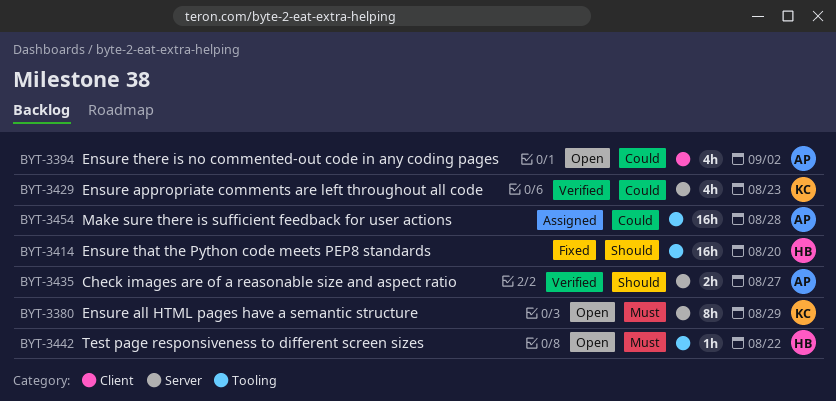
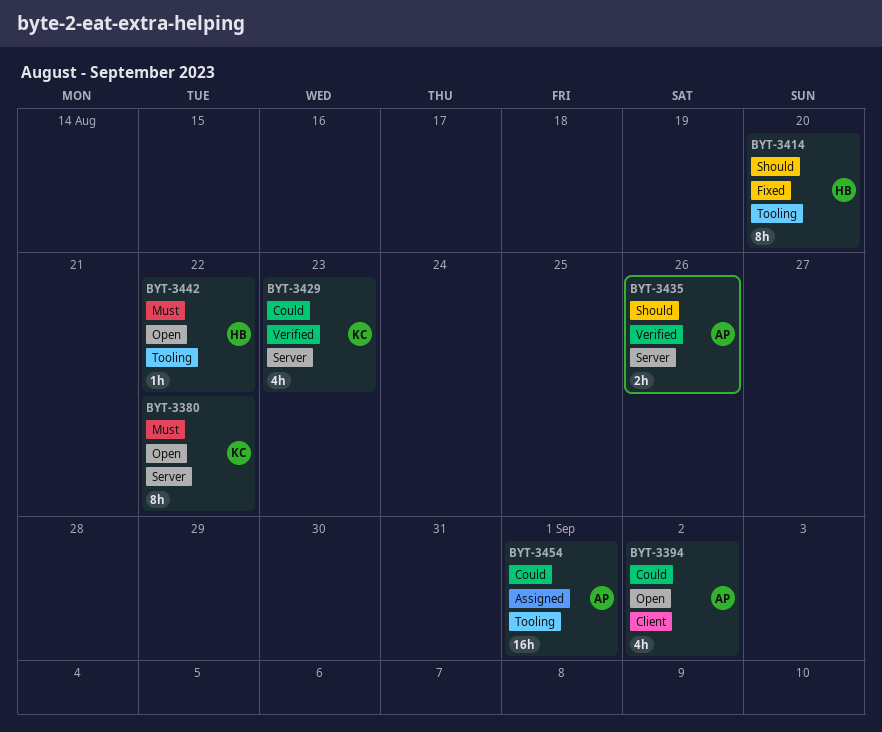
BYT-3380, due: Aug 29 -> Aug 22
BYT-3414, estimate: 16h -> 8h
BYT-3435, due: Aug 27 -> Aug 26
BYT-3454, due: Aug 28 -> Sep 1

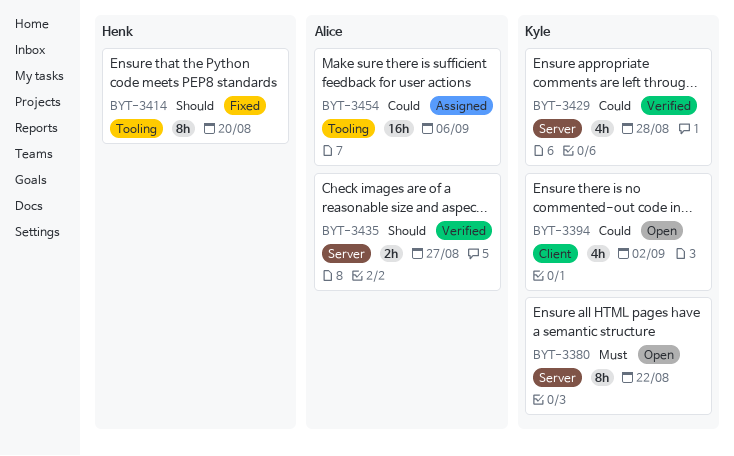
BYT-3394, owner: Alice -> Kyle
BYT-3429, due: Aug 23 -> Aug 28
BYT-3435, due: Aug 26 -> Aug 27
BYT-3442: present -> none
BYT-3454, due: Sep 1 -> Sep 6

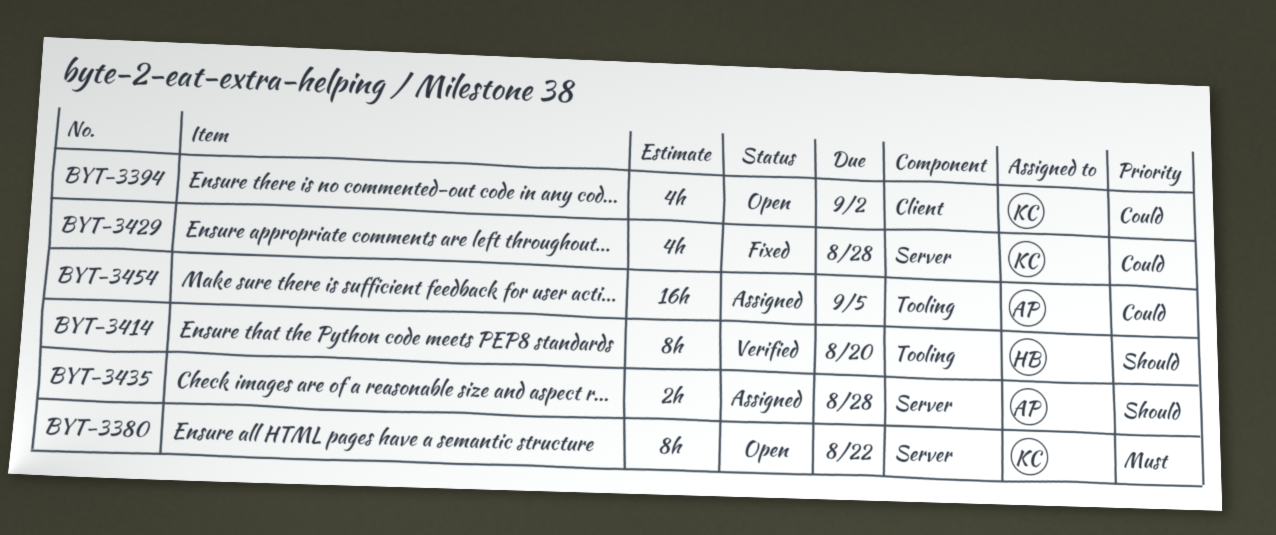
BYT-3414, status: Fixed -> Verified
BYT-3429, status: Verified -> Fixed
BYT-3435, status: Verified -> Assigned
BYT-3435, due: Aug 27 -> Aug 28
BYT-3454, due: Sep 6 -> Sep 5

